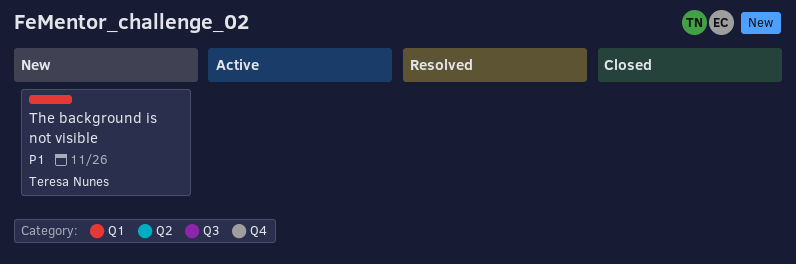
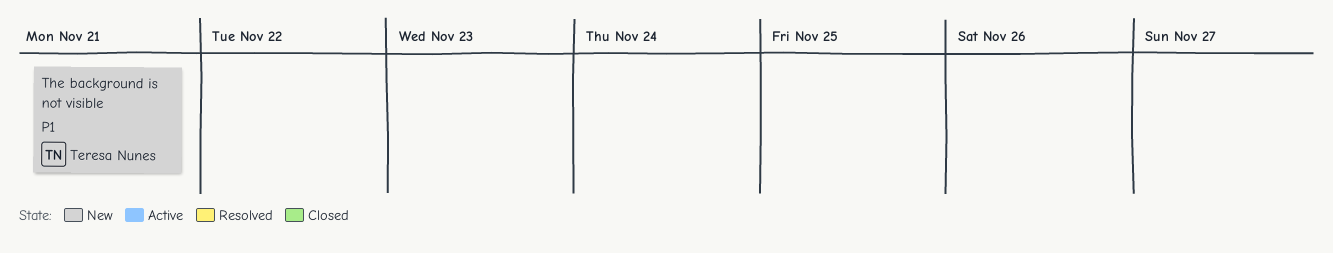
The background is not visible, due: Nov 26 -> Nov 21

